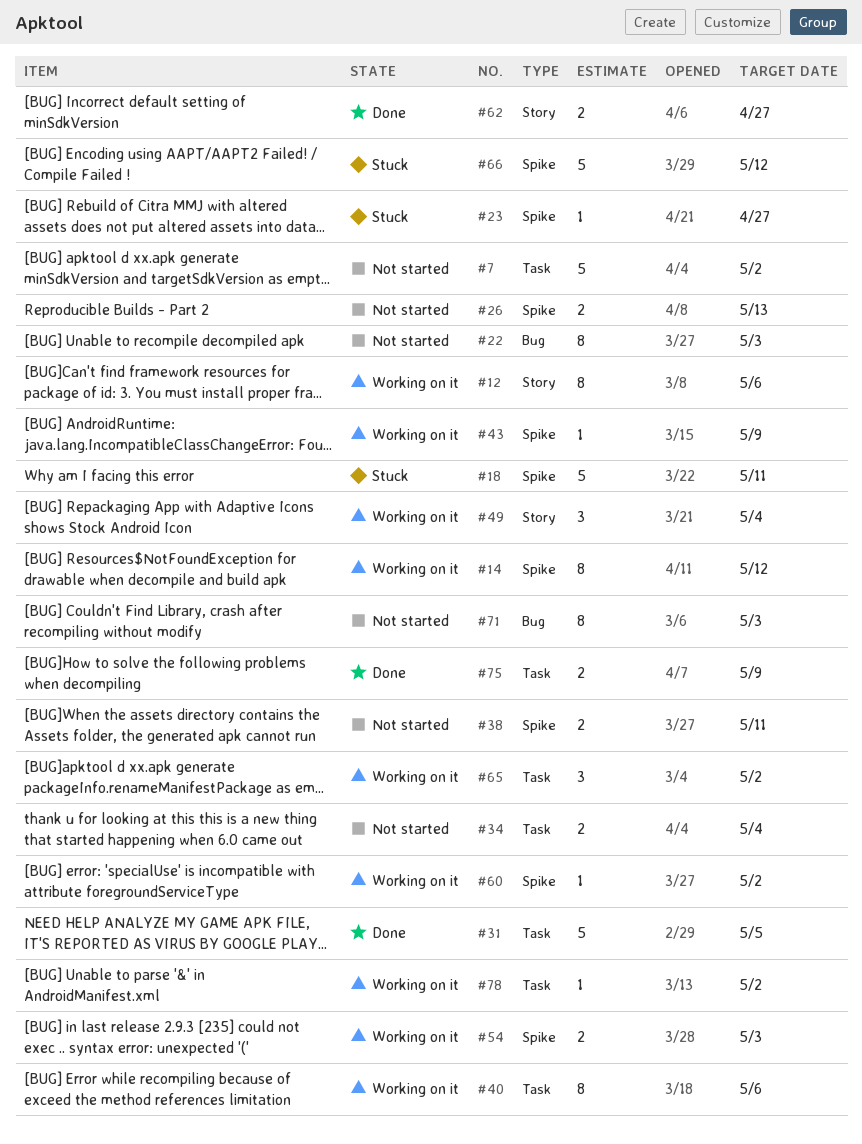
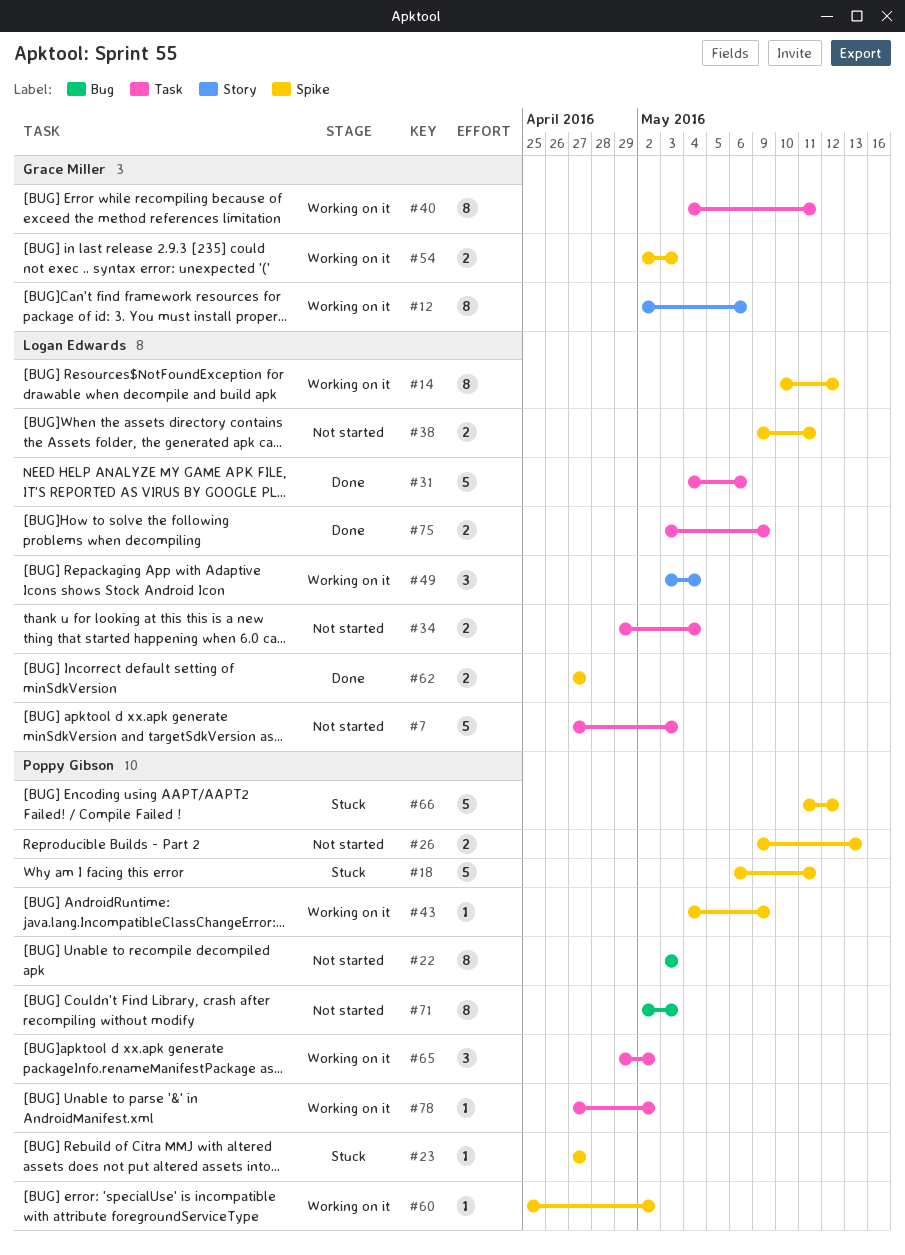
#7, due: May 2 -> May 3
#31, due: May 5 -> May 6
#40, due: May 6 -> May 11
#62, label: Story -> Spike

